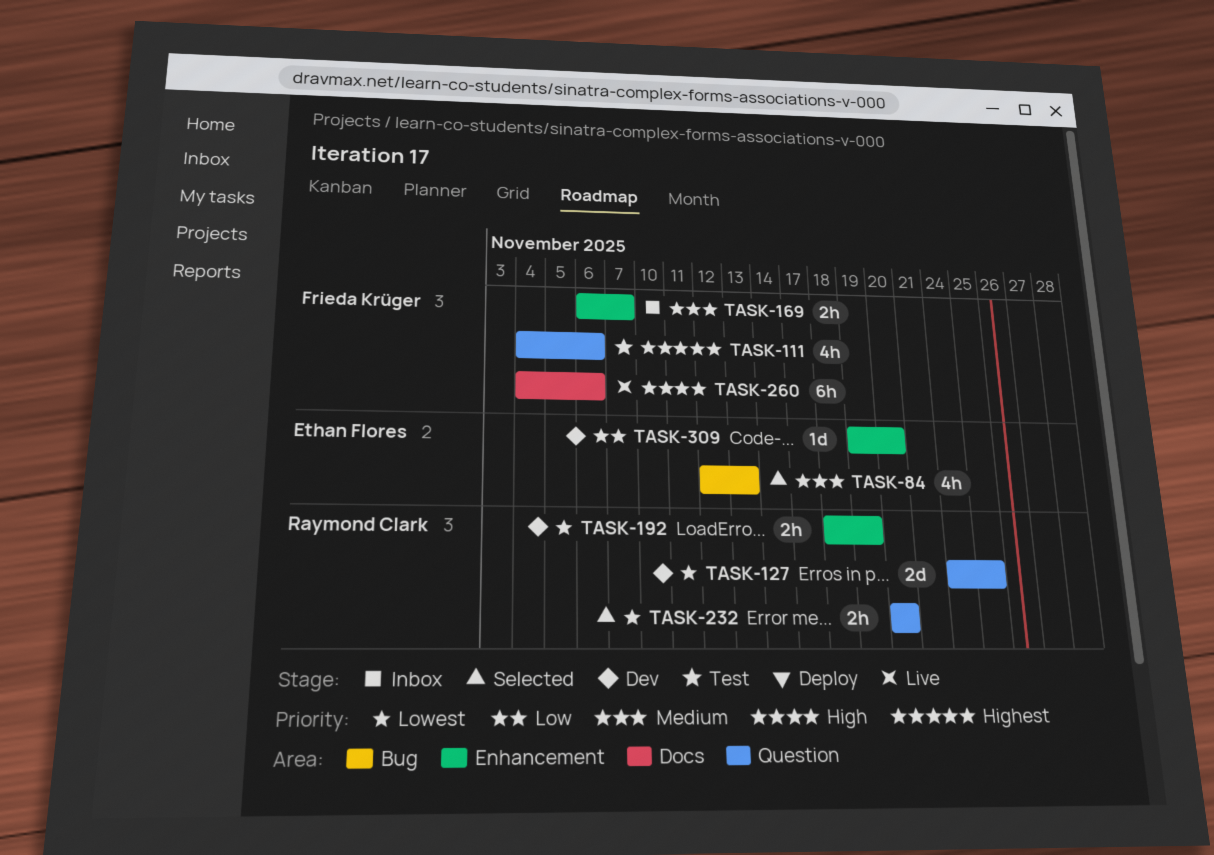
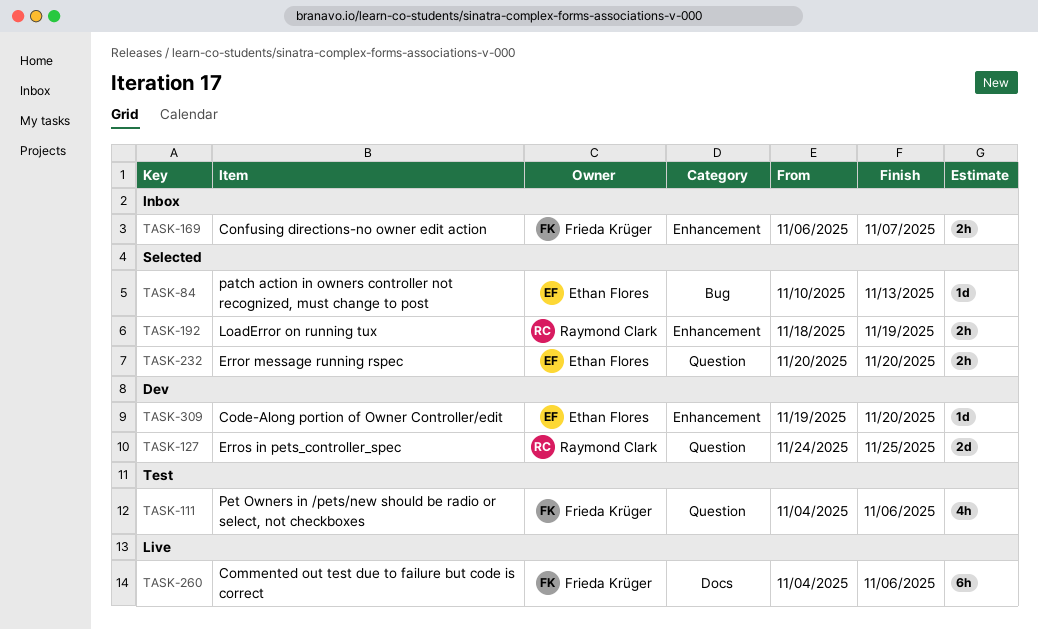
TASK-84, estimate: 4h -> 1d
TASK-84, start: Nov 12 -> Nov 10
TASK-192, status: Dev -> Selected
TASK-232, owner: Raymond Clark -> Ethan Flores

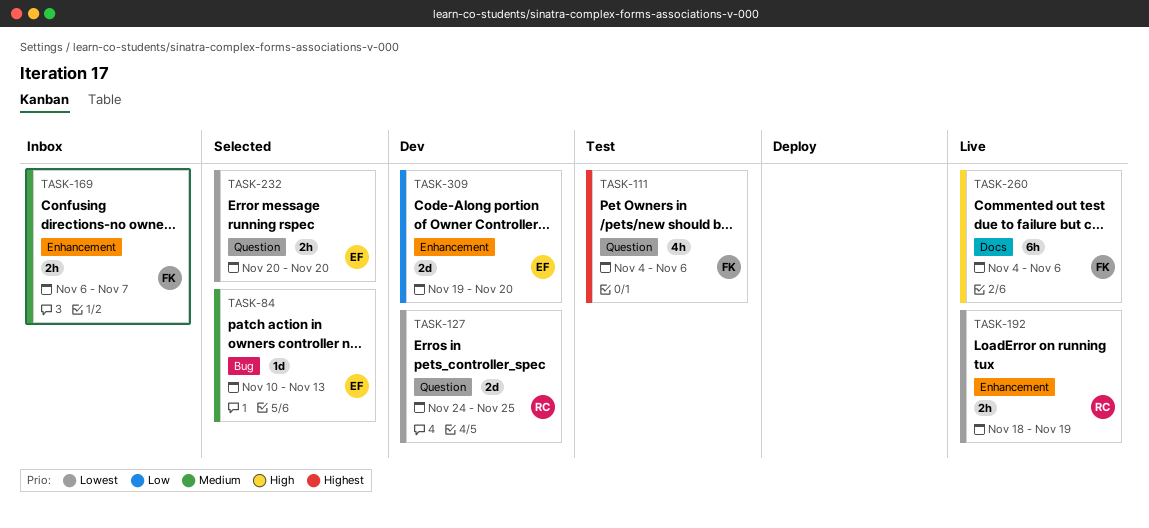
TASK-192, status: Selected -> Live
TASK-309, estimate: 1d -> 2d

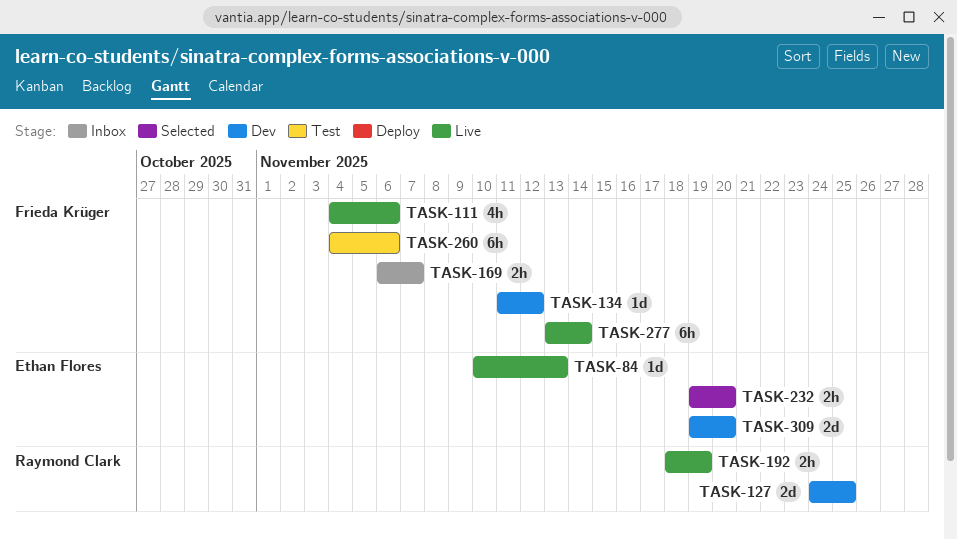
TASK-84, status: Selected -> Live
TASK-111, status: Test -> Live
TASK-134: none -> present
TASK-232, start: Nov 20 -> Nov 19
TASK-260, status: Live -> Test
TASK-277: none -> present

